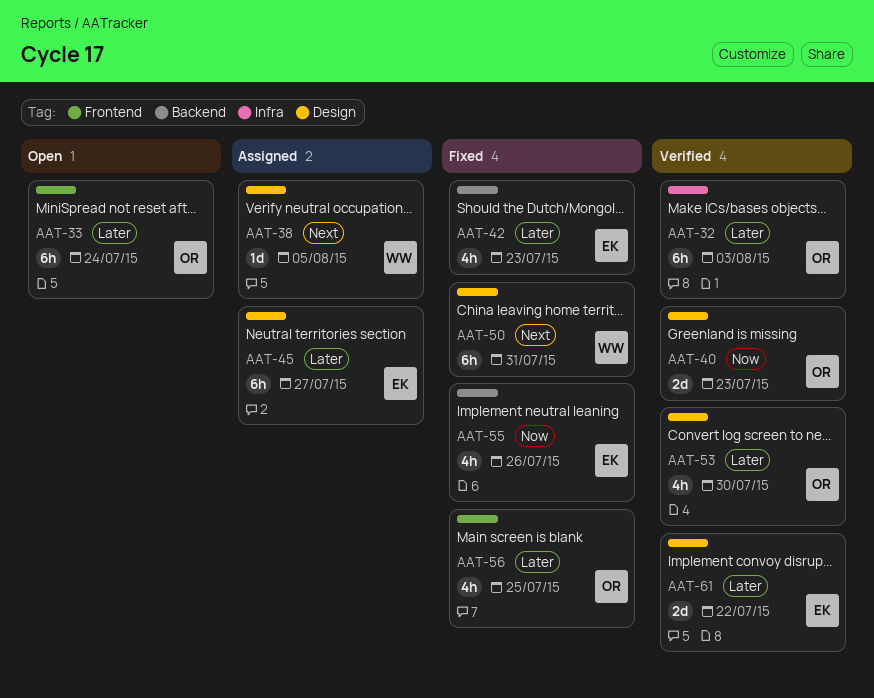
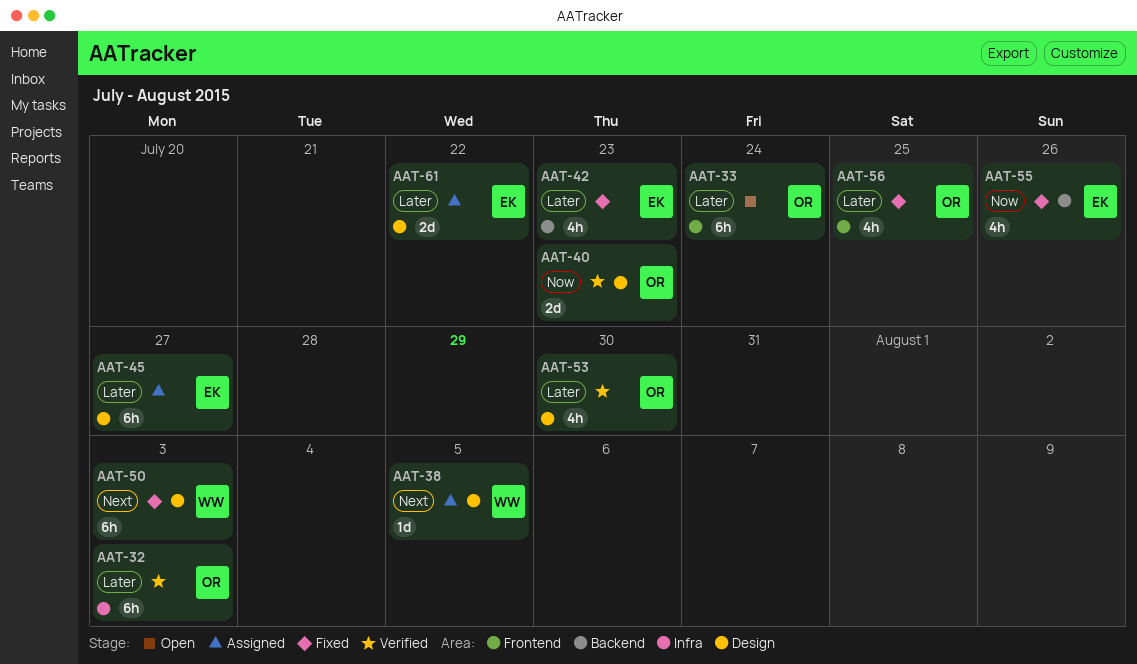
AAT-50, due: Jul 31 -> Aug 3
AAT-61, status: Verified -> Assigned

